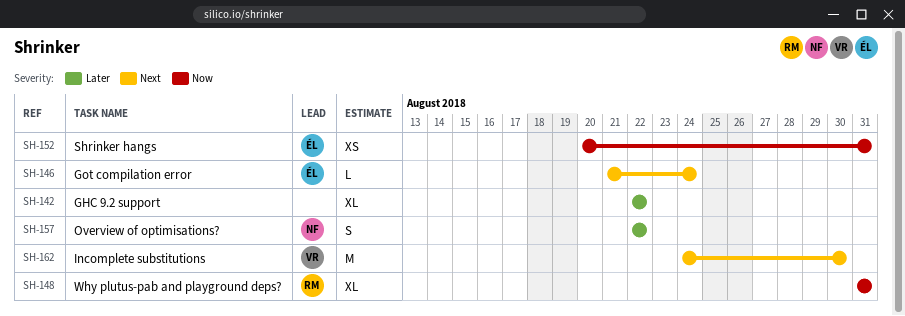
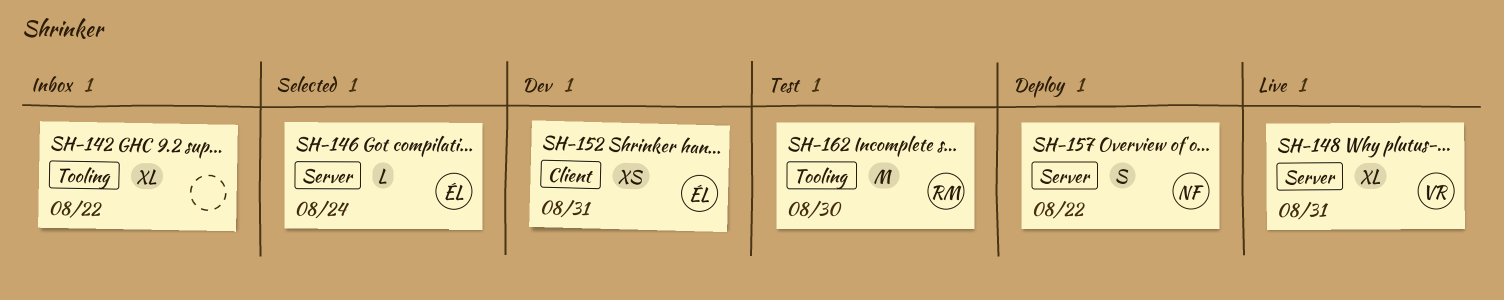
SH-148, owner: RM -> VR
SH-162, owner: VR -> RM

